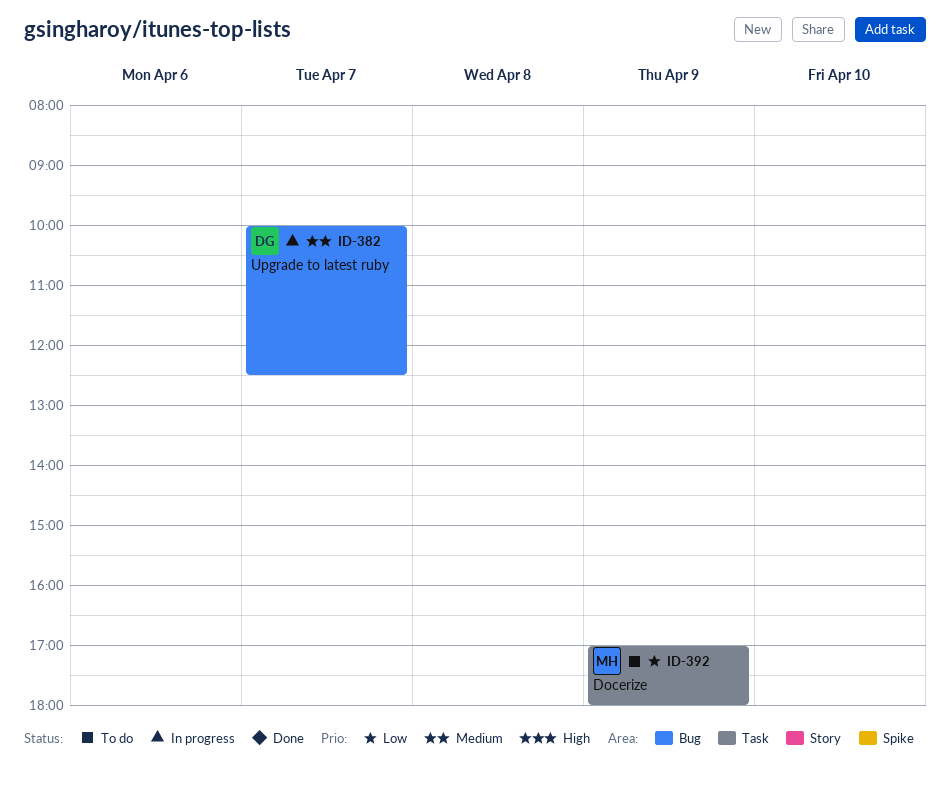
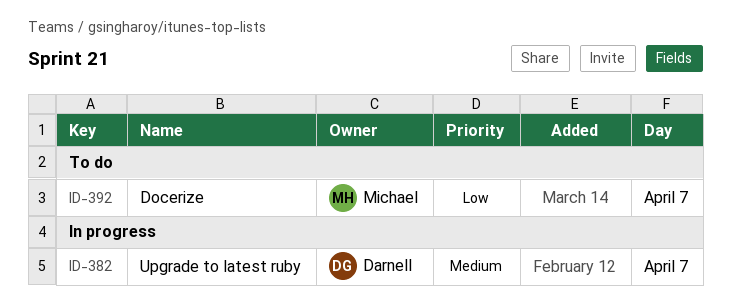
ID-392, day: Apr 9 -> Apr 7

